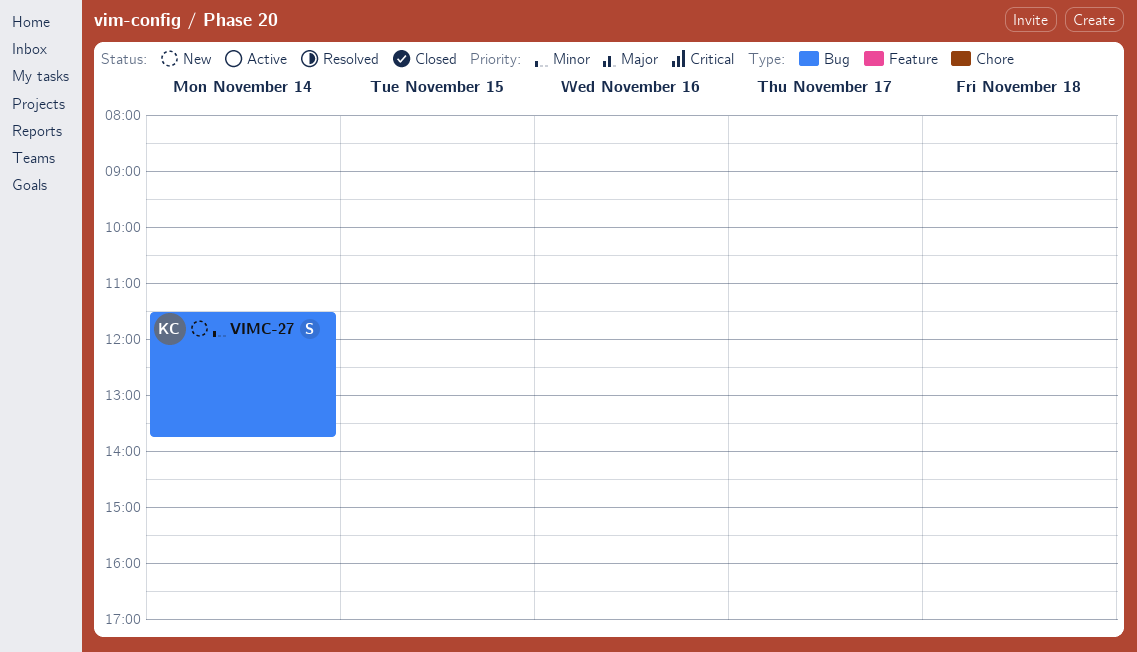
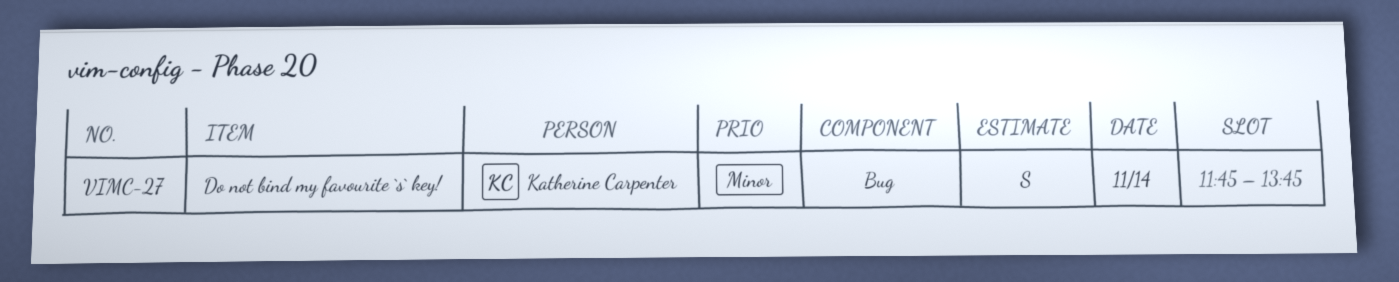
VIMC-27, begins: 11:30 -> 11:45

